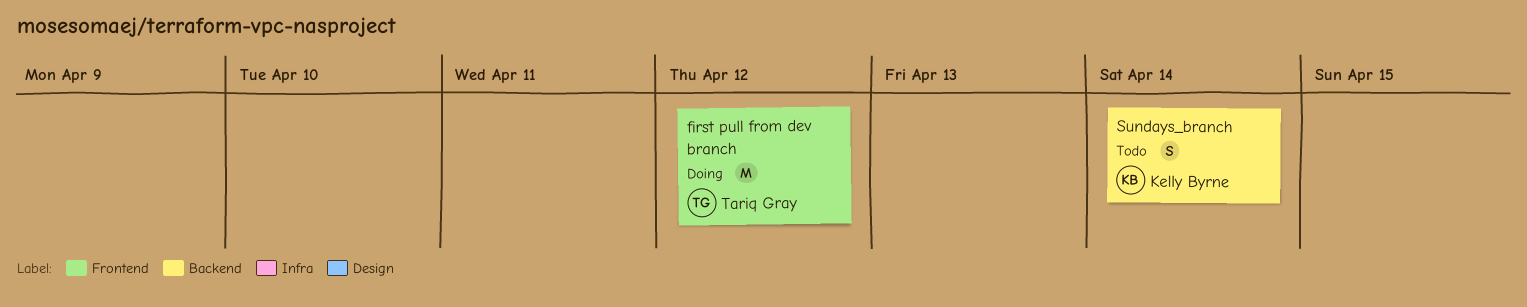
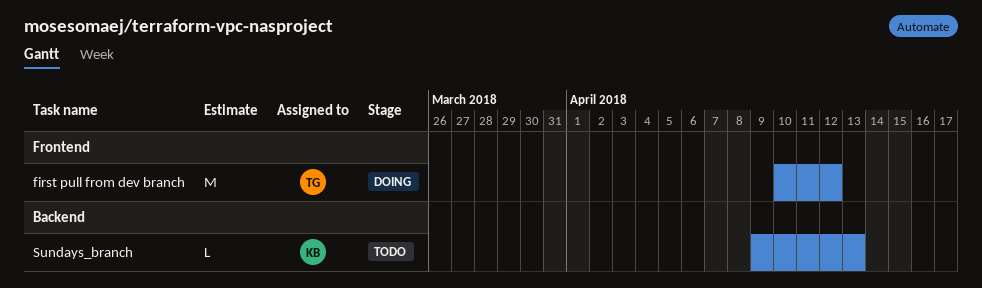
Sundays_branch, estimate: S -> L
Sundays_branch, due: Apr 14 -> Apr 13

